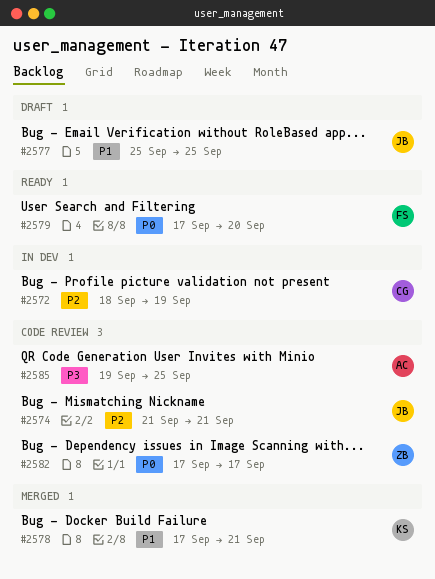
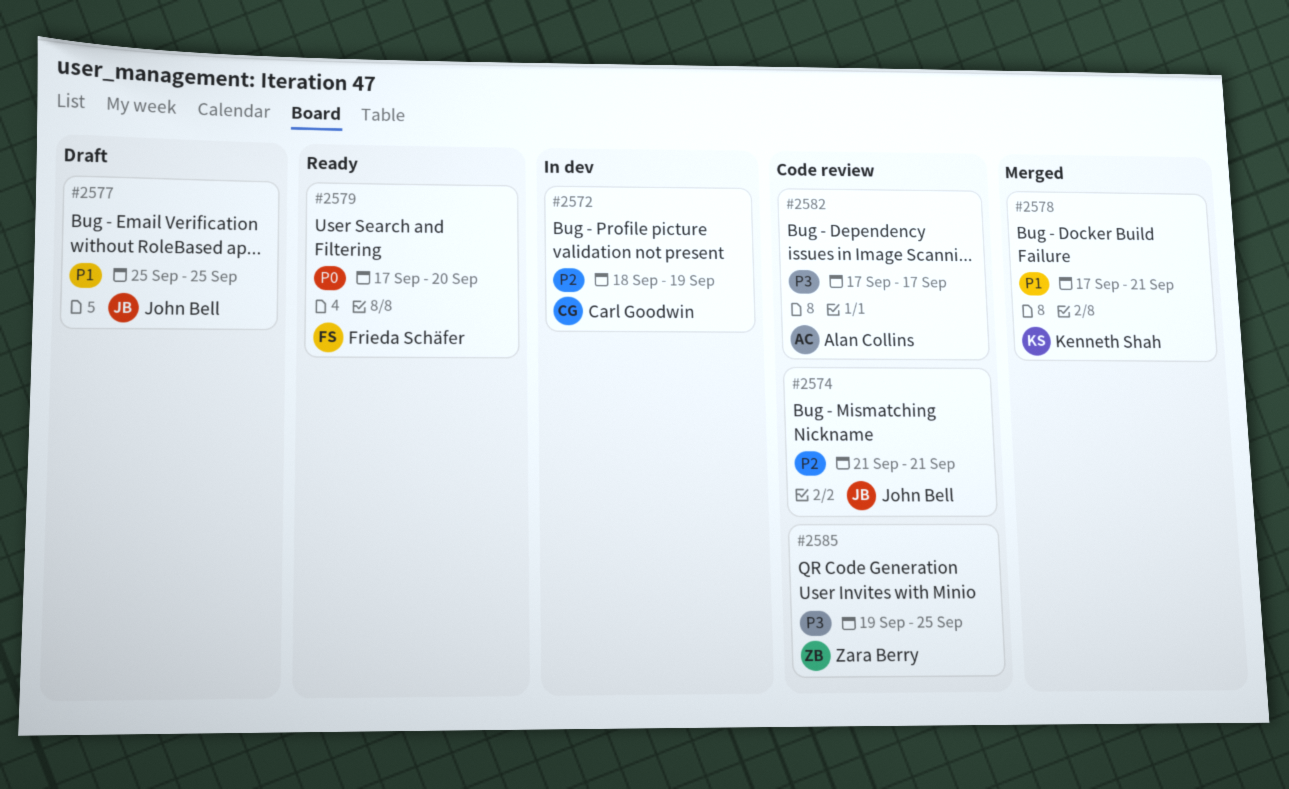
#2582, owner: Zara Berry -> Alan Collins
#2582, priority: P0 -> P3
#2585, owner: Alan Collins -> Zara Berry

